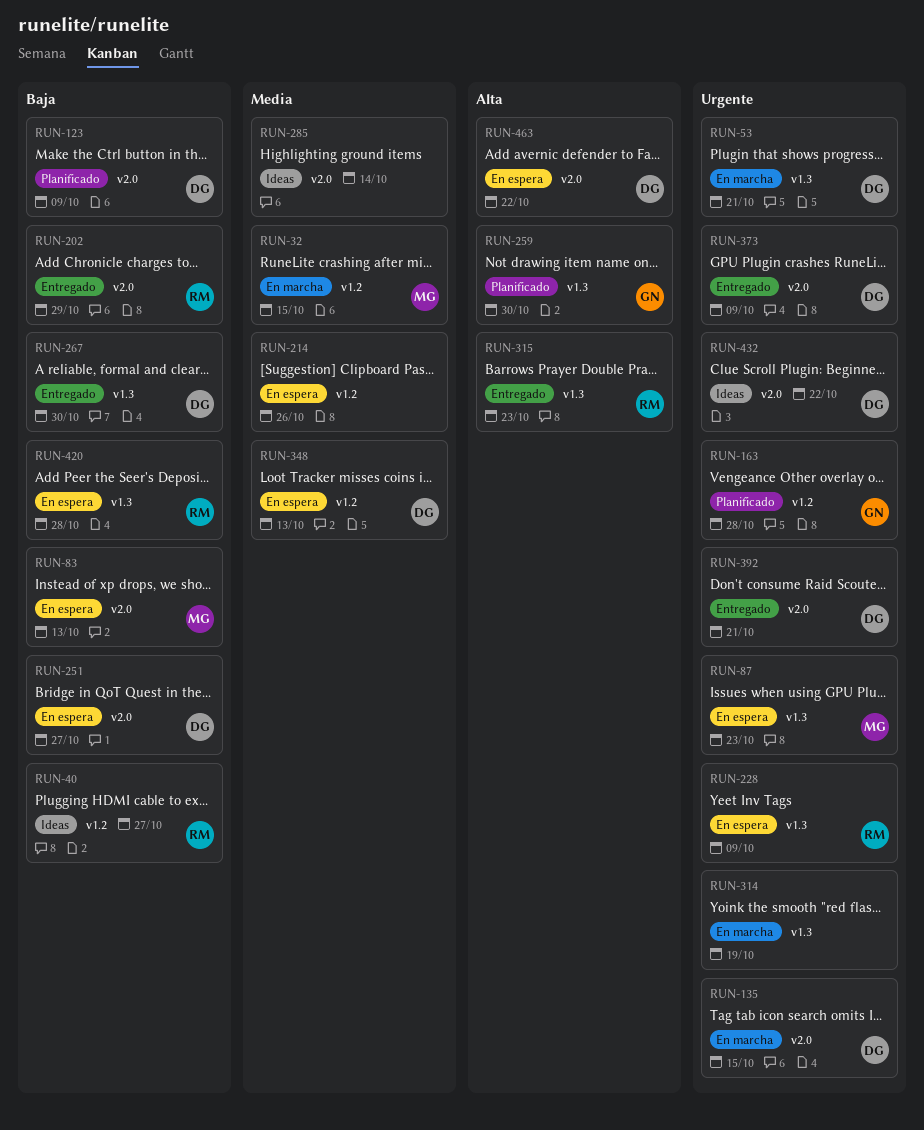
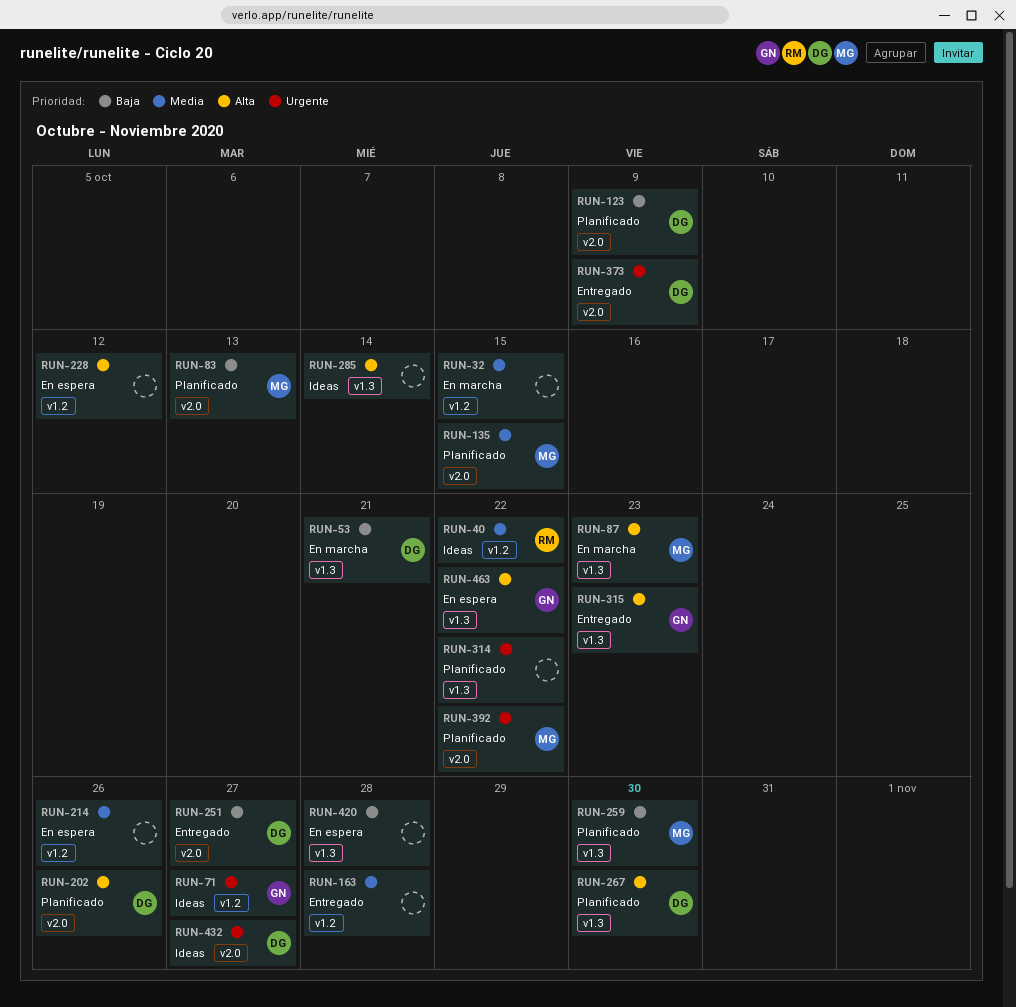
RUN-32, owner: MG -> none
RUN-40, priority: Baja -> Media
RUN-40, due: Oct 27 -> Oct 22
RUN-53, priority: Urgente -> Baja
RUN-71: none -> present
RUN-83, status: En espera -> Planificado
RUN-87, status: En espera -> En marcha
RUN-87, priority: Urgente -> Alta
RUN-135, status: En marcha -> Planificado
RUN-135, owner: DG -> MG
RUN-135, priority: Urgente -> Media
RUN-163, status: Planificado -> Entregado
RUN-163, owner: GN -> none
RUN-163, priority: Urgente -> Media
RUN-202, status: Entregado -> Planificado
RUN-202, owner: RM -> DG
RUN-202, priority: Baja -> Alta
RUN-202, due: Oct 29 -> Oct 26
RUN-228, owner: RM -> none
RUN-228, priority: Urgente -> Alta
RUN-228, label: v1.3 -> v1.2
RUN-228, due: Oct 9 -> Oct 12
RUN-251, status: En espera -> Entregado
RUN-259, owner: GN -> MG
RUN-259, priority: Alta -> Baja
RUN-267, status: Entregado -> Planificado
RUN-267, priority: Baja -> Alta
RUN-285, priority: Media -> Alta
RUN-285, label: v2.0 -> v1.3
RUN-314, status: En marcha -> Planificado
RUN-314, due: Oct 19 -> Oct 22
RUN-315, owner: RM -> GN
RUN-348: present -> none
RUN-392, status: Entregado -> Planificado
RUN-392, owner: DG -> MG
RUN-392, due: Oct 21 -> Oct 22
RUN-420, owner: RM -> none
RUN-432, due: Oct 22 -> Oct 27
RUN-463, owner: DG -> GN
RUN-463, label: v2.0 -> v1.3

